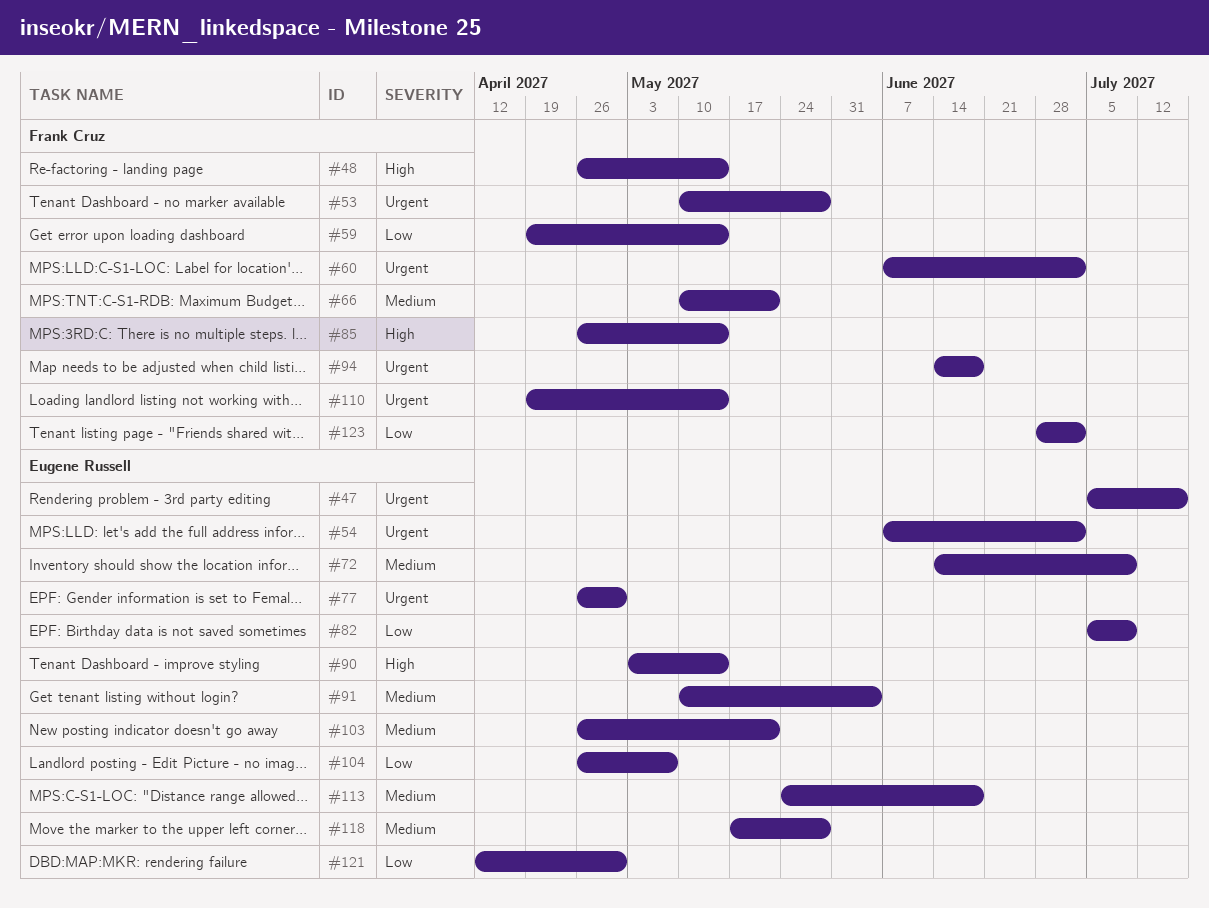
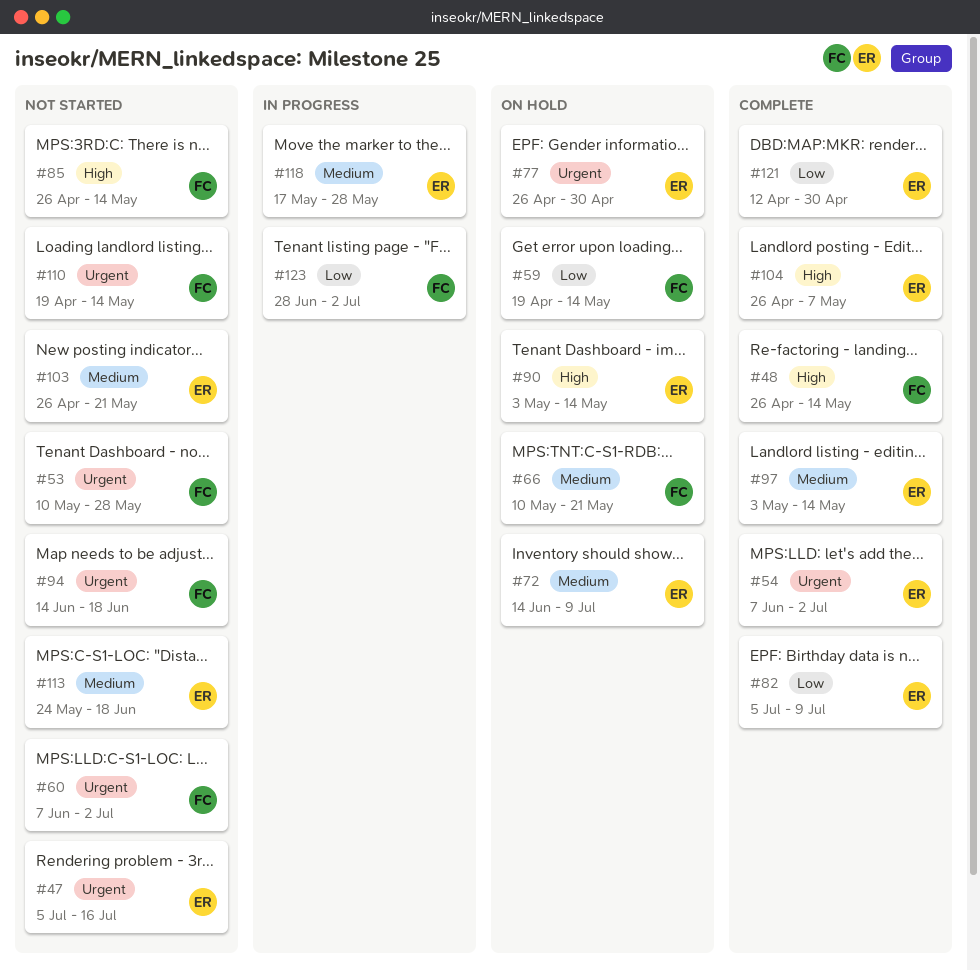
#91: present -> none
#97: none -> present
#104, priority: Low -> High

